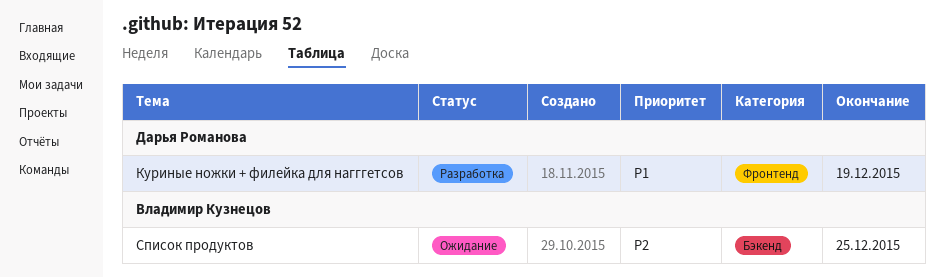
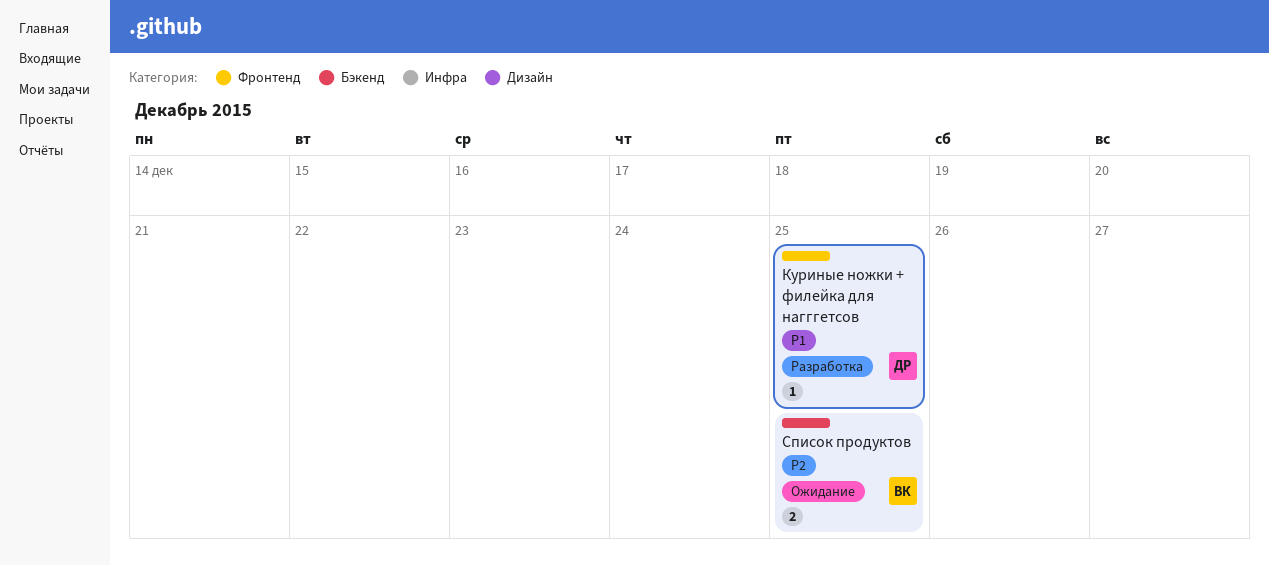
Куриные ножки + филейка для нагггетсов, due: Dec 19 -> Dec 25

